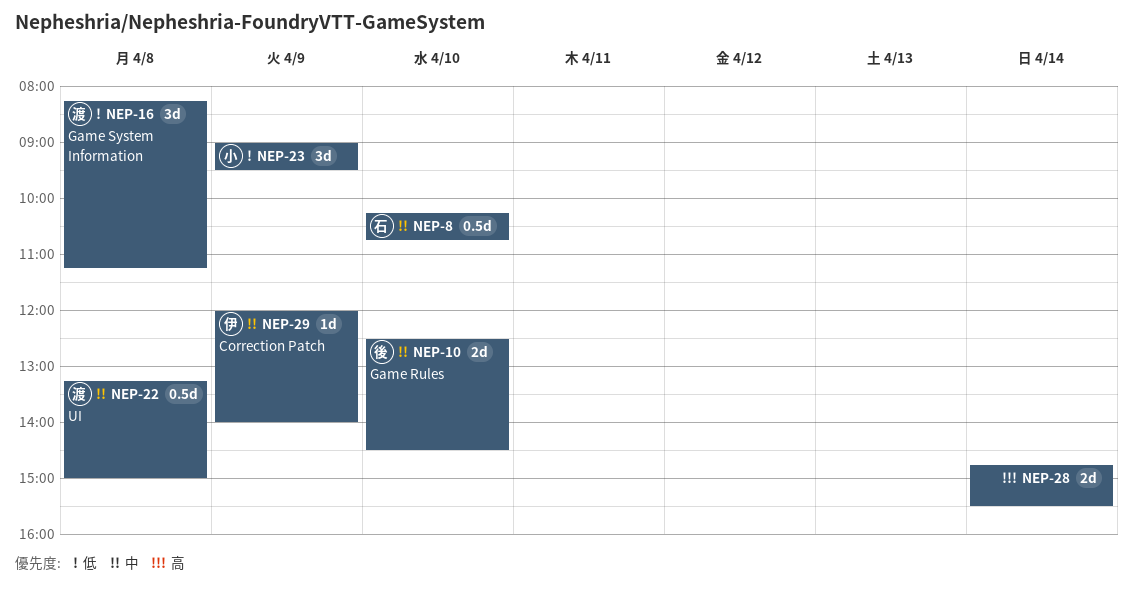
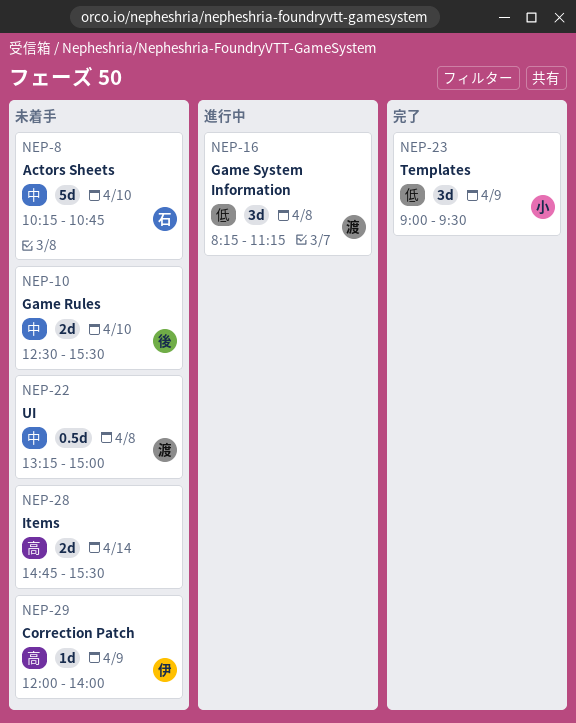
NEP-8, estimate: 0.5d -> 5d
NEP-10, ends: 14:30 -> 15:30
NEP-29, priority: 中 -> 高

